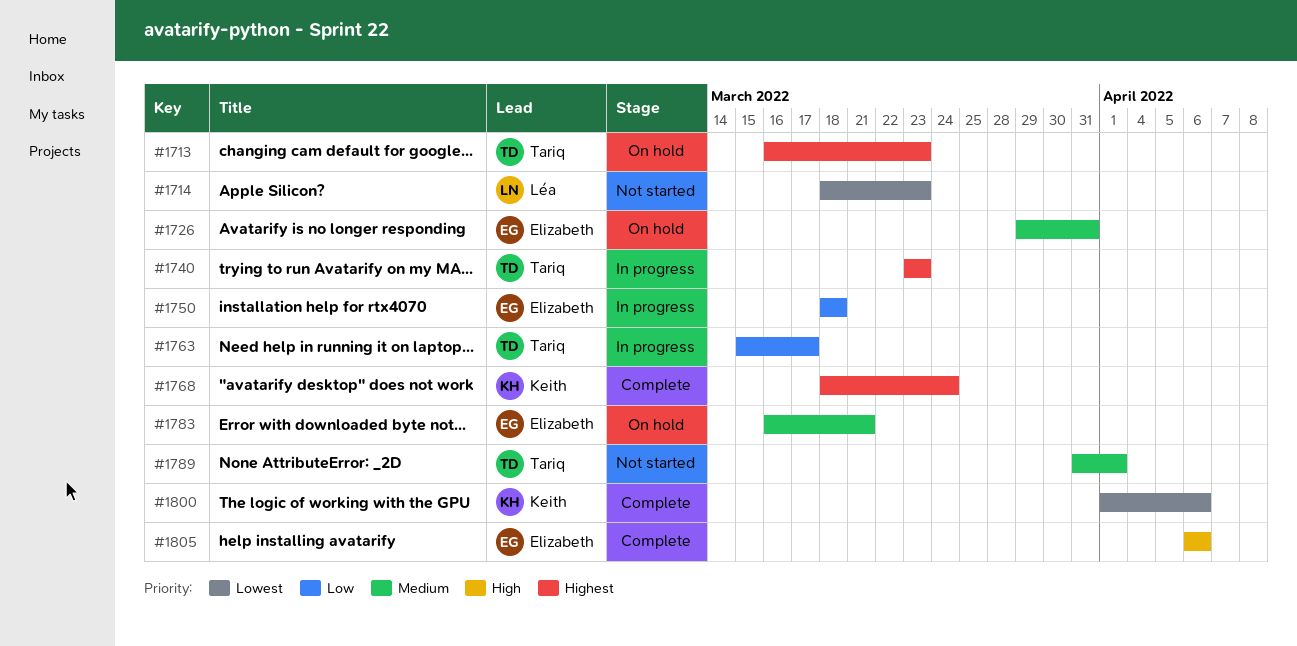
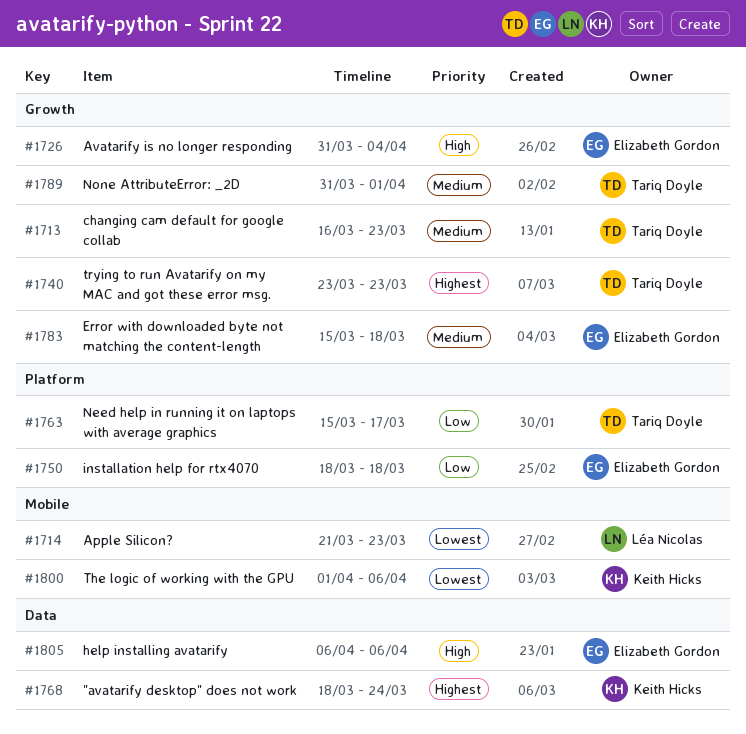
#1713, priority: Highest -> Medium
#1714, start: Mar 18 -> Mar 21
#1726, priority: Medium -> High
#1726, start: Mar 29 -> Mar 31
#1726, due: Mar 31 -> Apr 4
#1783, start: Mar 16 -> Mar 15
#1783, due: Mar 21 -> Mar 18

